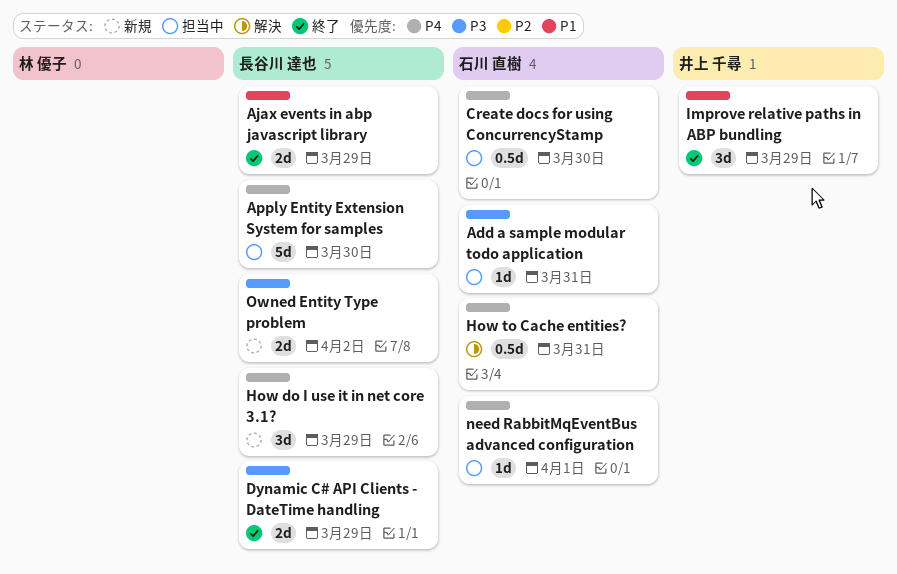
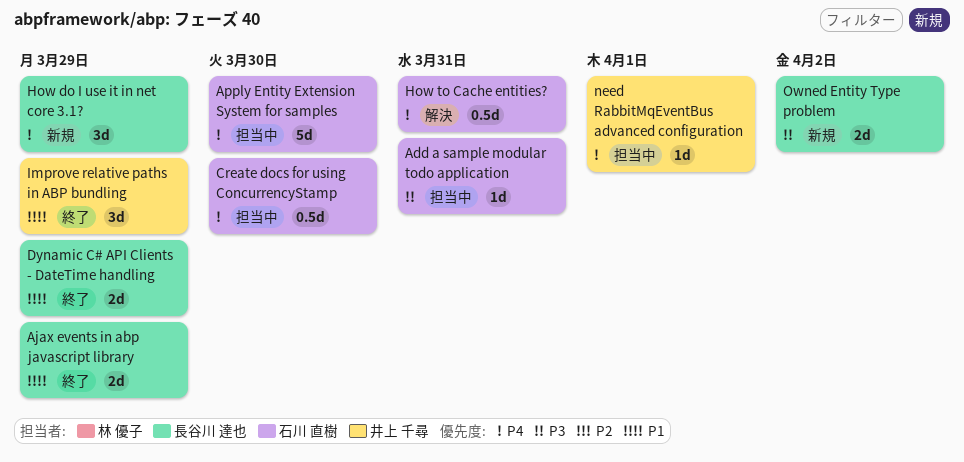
Apply Entity Extension System for samples, owner: 長谷川 達也 -> 石川 直樹
Dynamic C# API Clients - DateTime handling, priority: P3 -> P1
need RabbitMqEventBus advanced configuration, owner: 石川 直樹 -> 井上 千尋

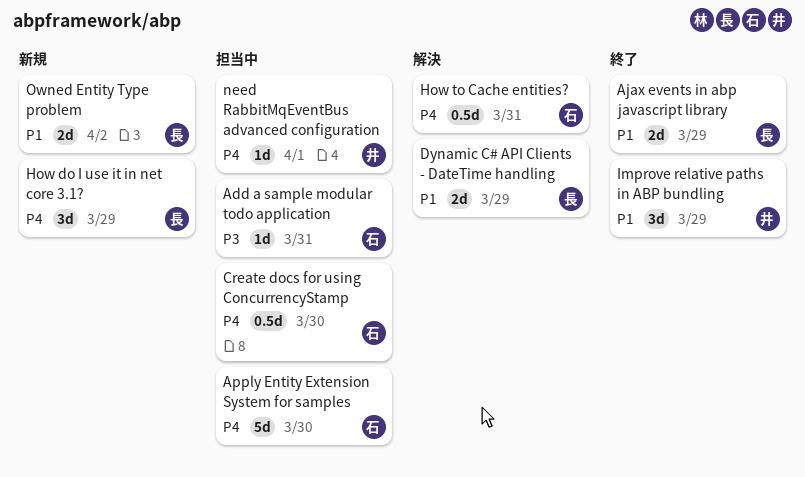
Dynamic C# API Clients - DateTime handling, status: 終了 -> 解決
Owned Entity Type problem, priority: P3 -> P1

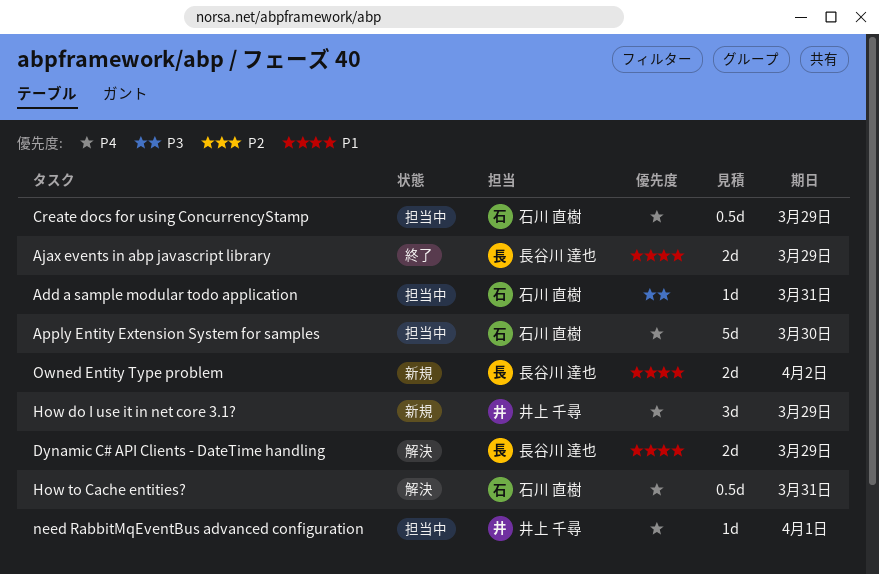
Create docs for using ConcurrencyStamp, due: Mar 30 -> Mar 29
How do I use it in net core 3.1?, owner: 長谷川 達也 -> 井上 千尋
Improve relative paths in ABP bundling: present -> none

